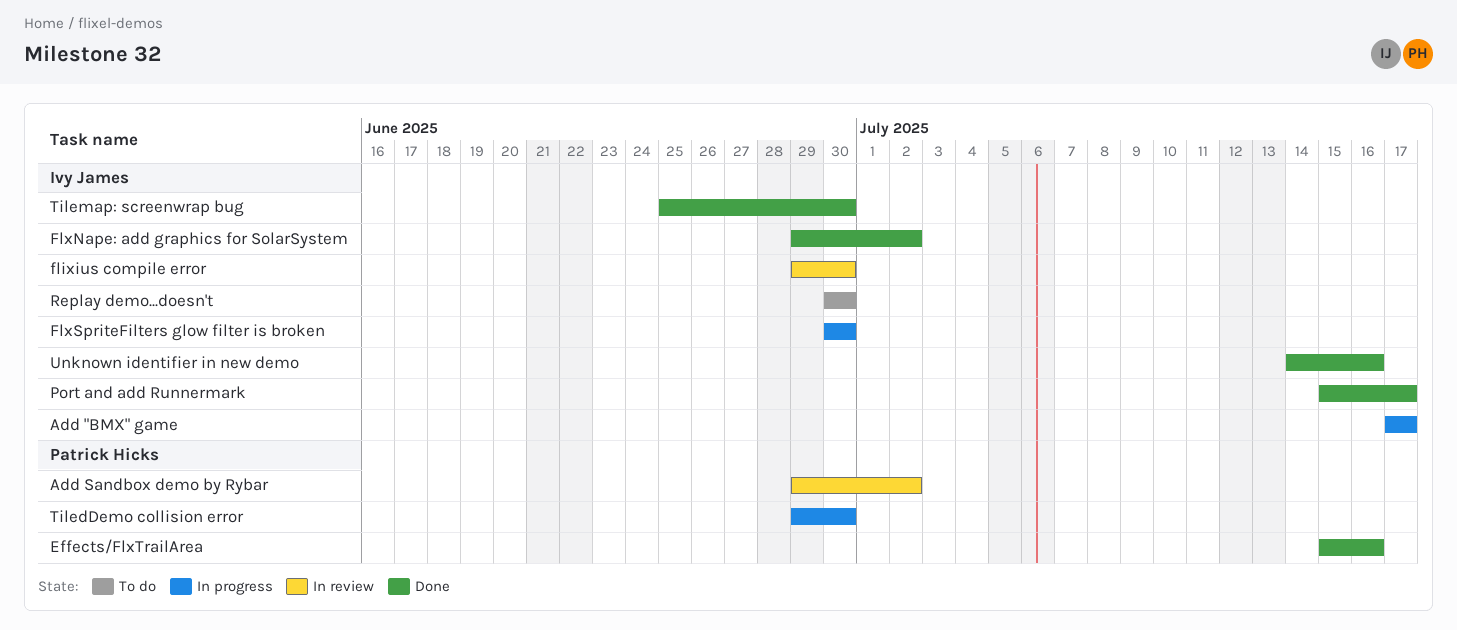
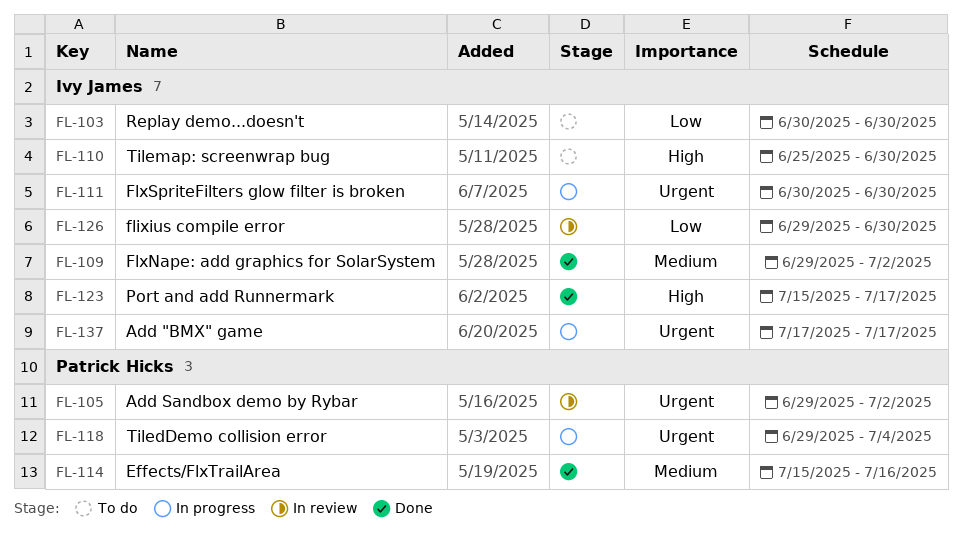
TiledDemo collision error, due: Jun 30 -> Jul 4
Tilemap: screenwrap bug, status: Done -> To do
Unknown identifier in new demo: present -> none

